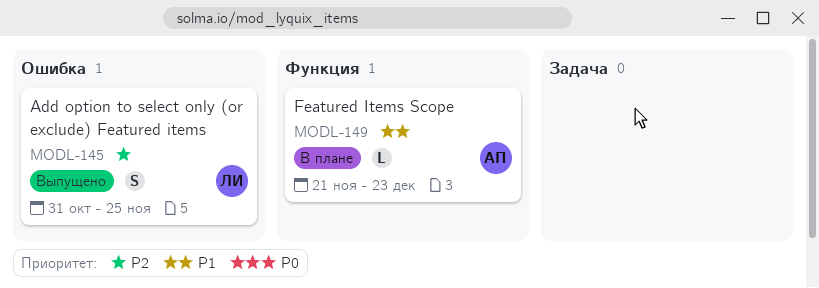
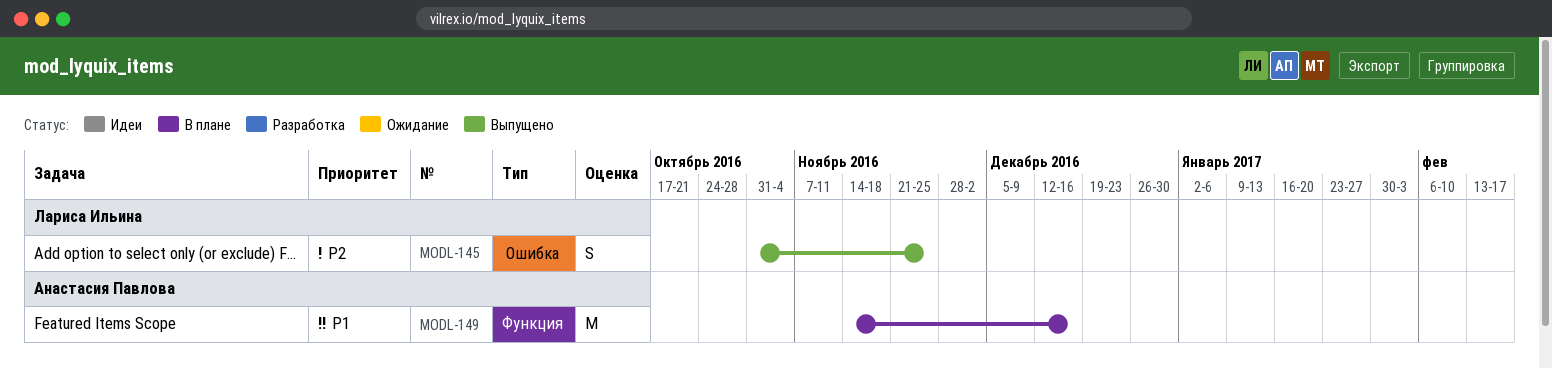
MODL-149, estimate: L -> M
MODL-149, start: Nov 21 -> Nov 14
MODL-149, due: Dec 23 -> Dec 16

